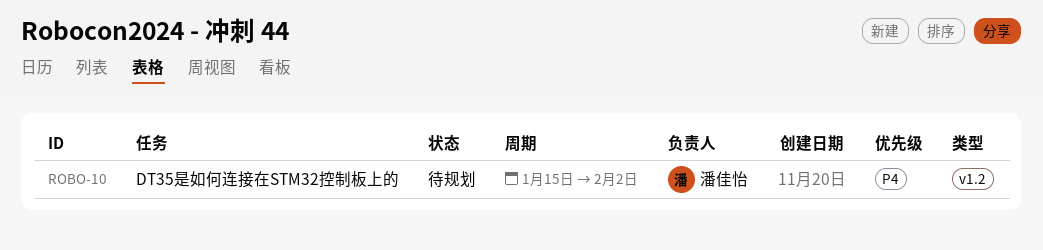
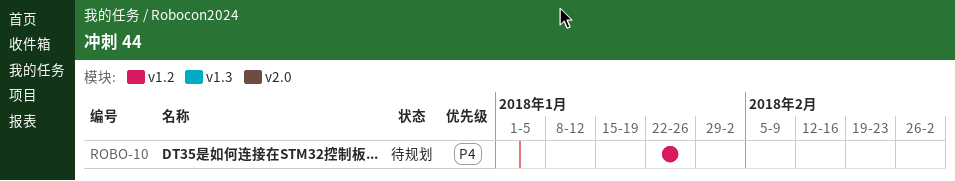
ROBO-10, start: Jan 15 -> Jan 22
ROBO-10, due: Feb 2 -> Jan 26

